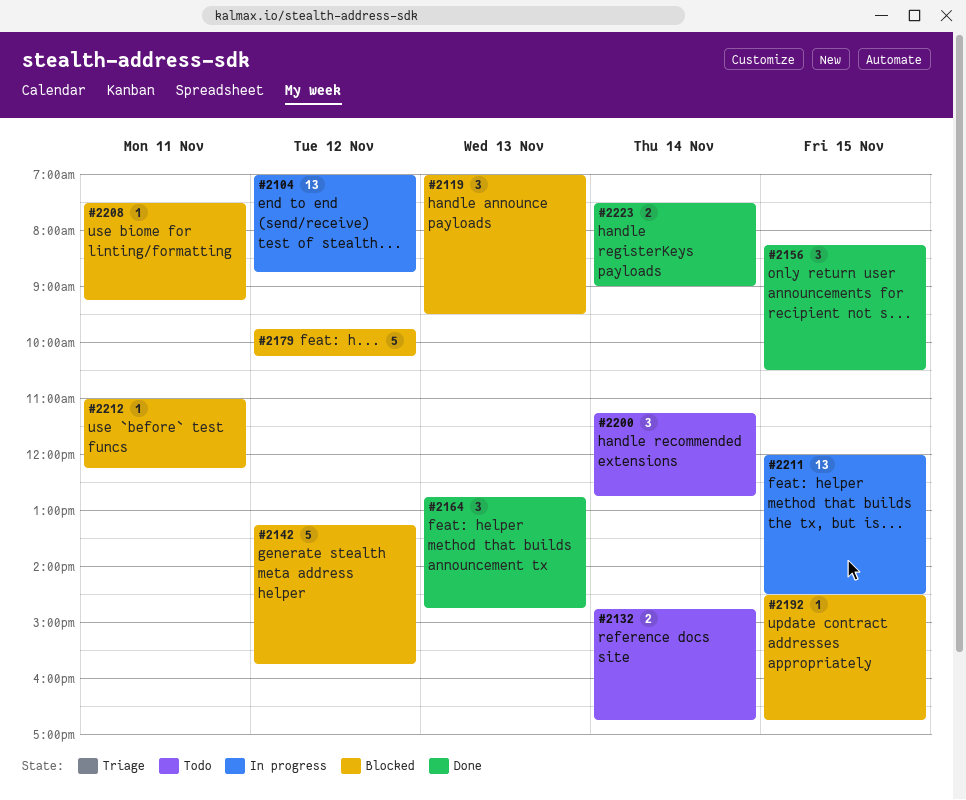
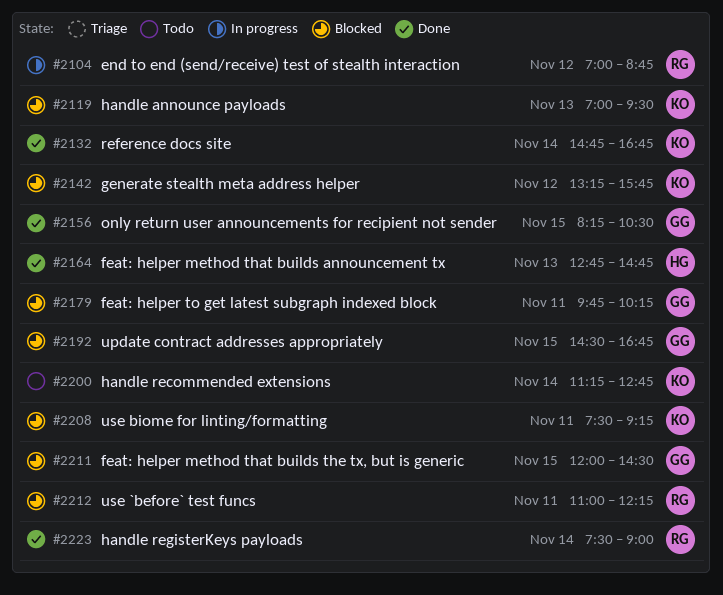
#2132, status: Todo -> Done
#2179, day: Nov 12 -> Nov 11
#2211, status: In progress -> Blocked

